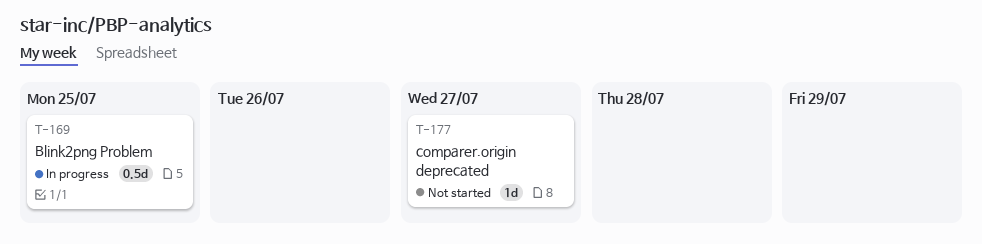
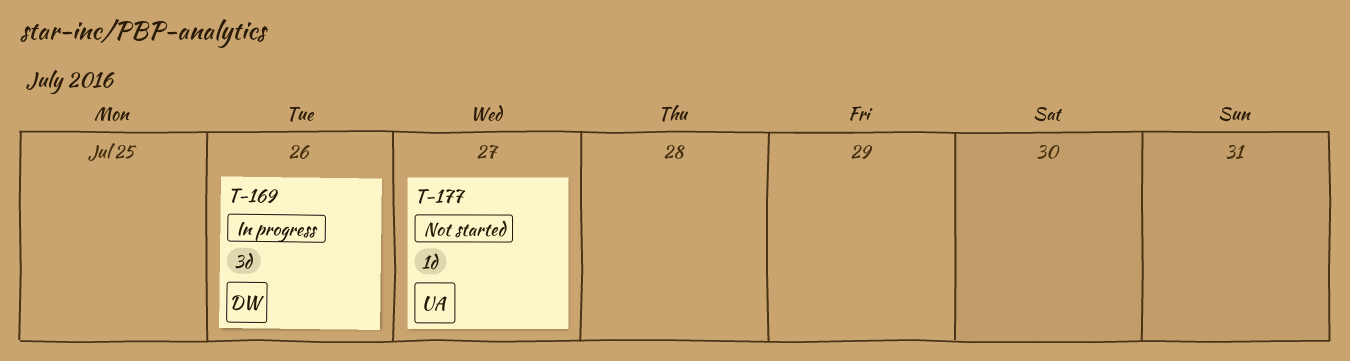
T-169, estimate: 0.5d -> 3d
T-169, due: Jul 25 -> Jul 26

